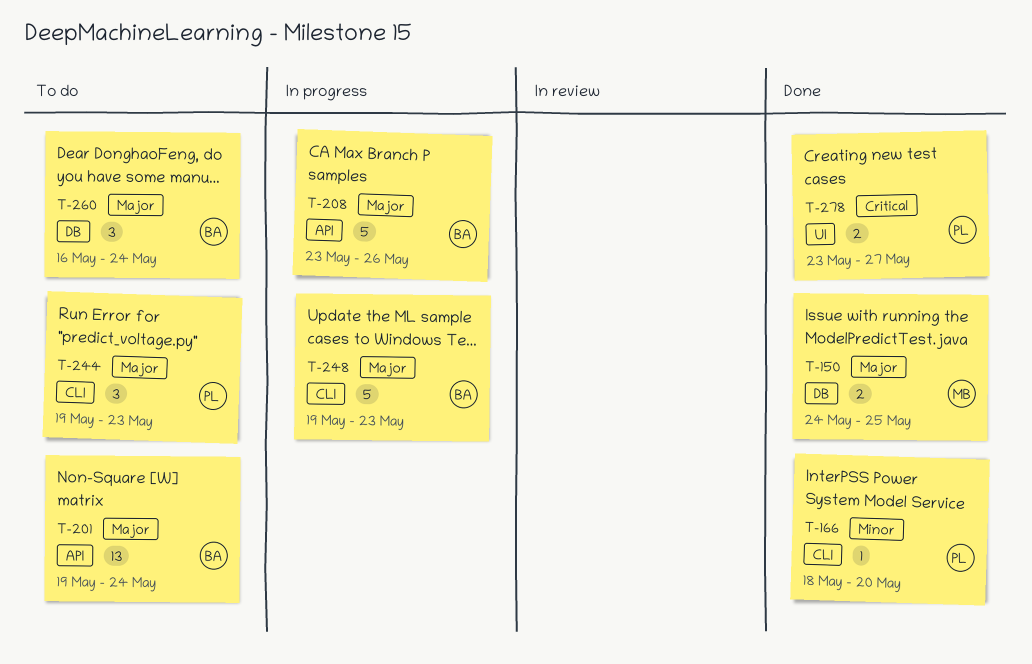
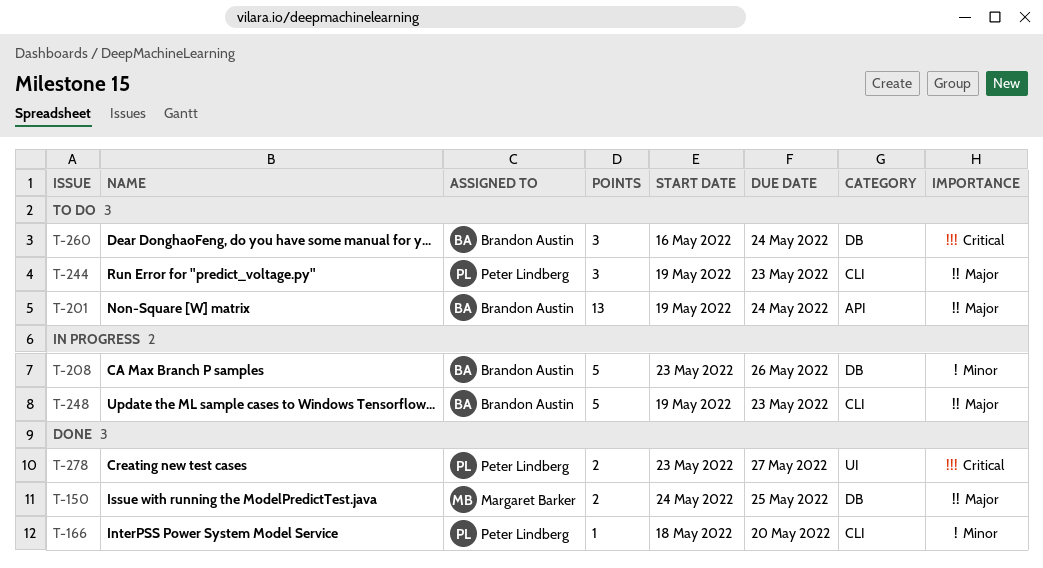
T-208, priority: Major -> Minor
T-208, label: API -> DB
T-260, priority: Major -> Critical

